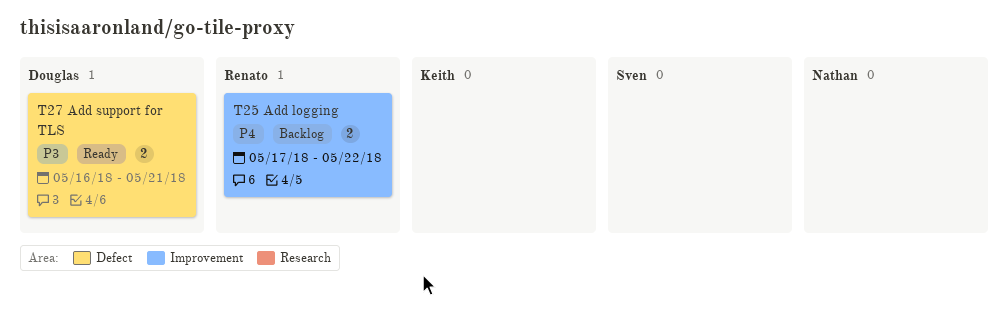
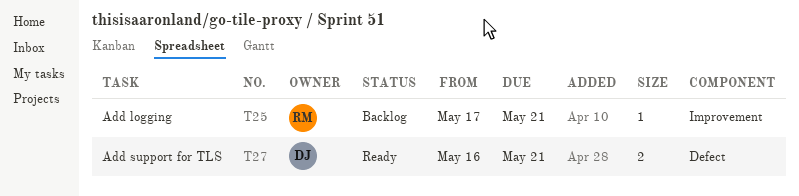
T25, estimate: 2 -> 1
T25, due: May 22 -> May 21

